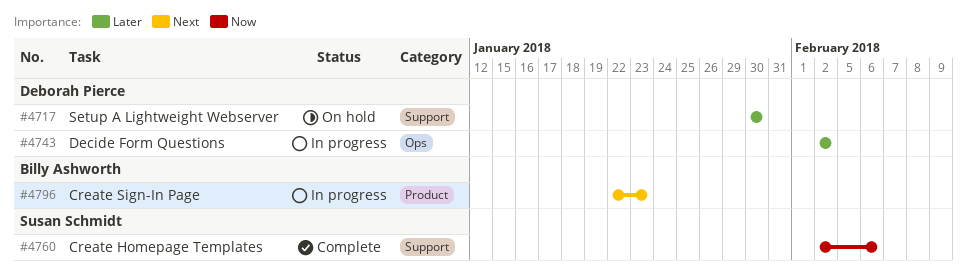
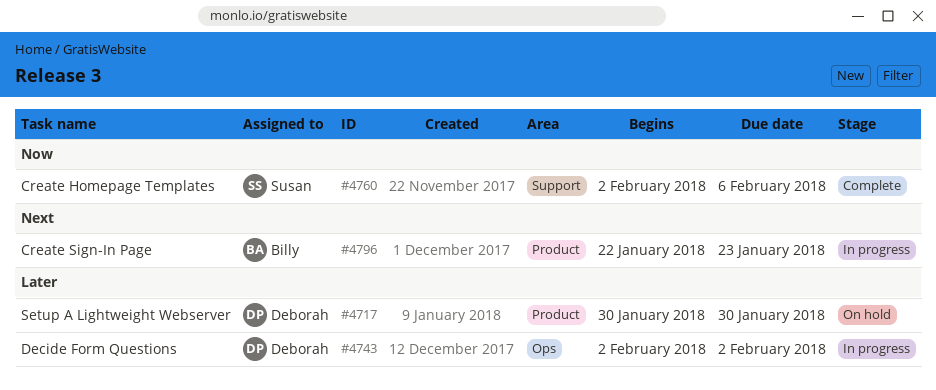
#4717, label: Support -> Product

